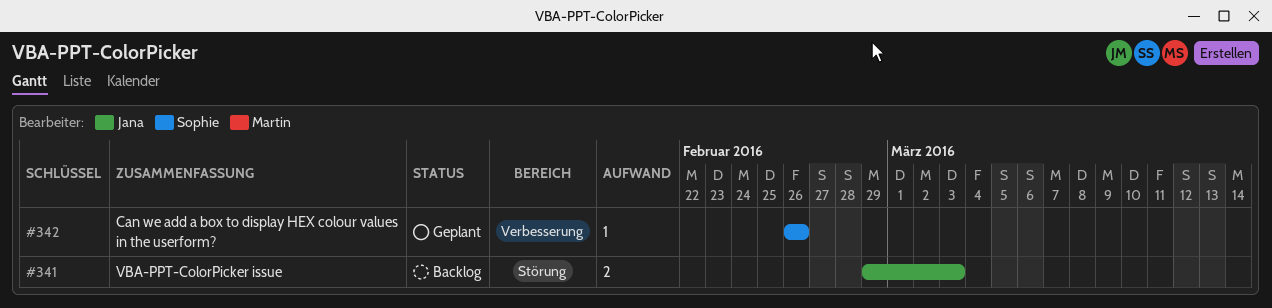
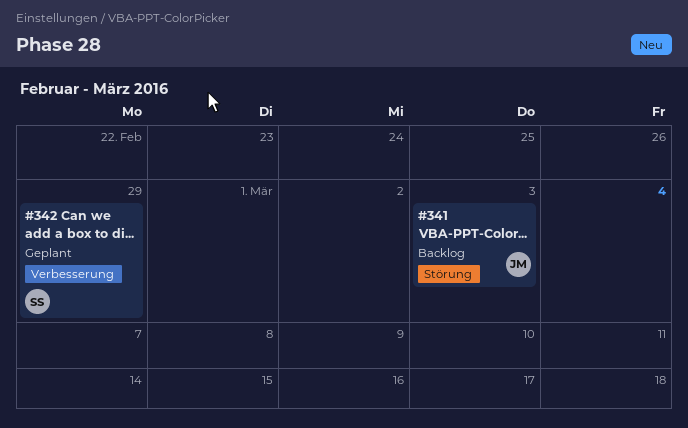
#342, due: Feb 26 -> Feb 29

